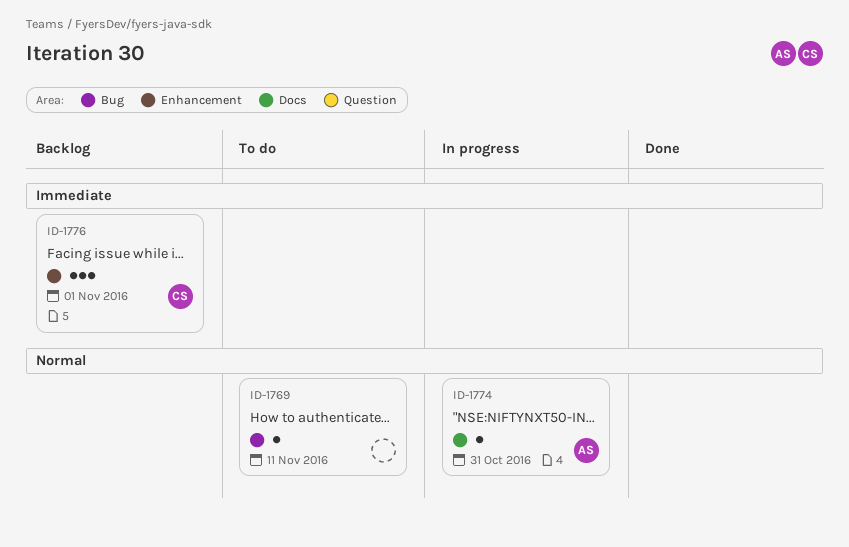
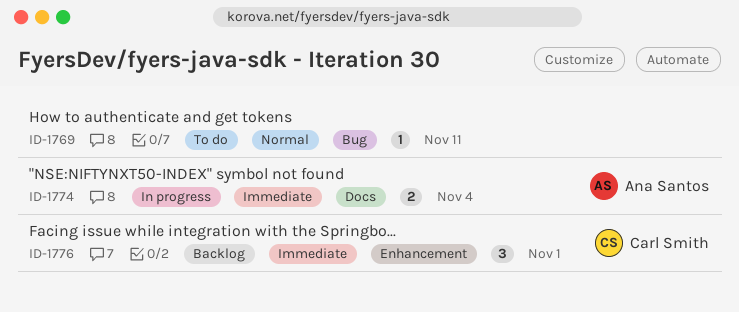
ID-1774, priority: Normal -> Immediate
ID-1774, estimate: 1 -> 2
ID-1774, due: Oct 31 -> Nov 4

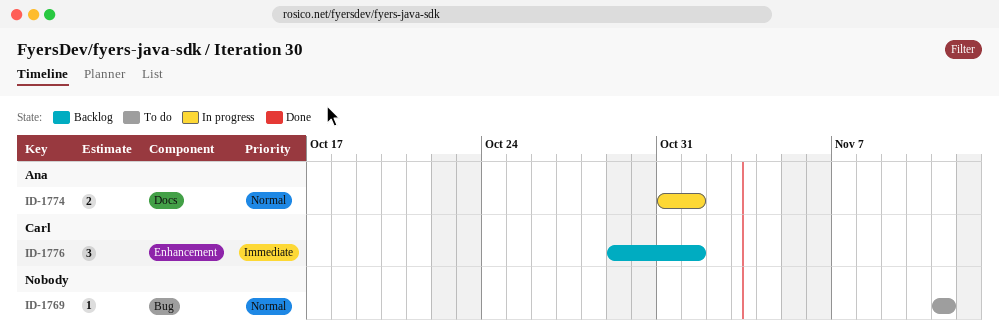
ID-1774, priority: Immediate -> Normal
ID-1774, due: Nov 4 -> Nov 1

